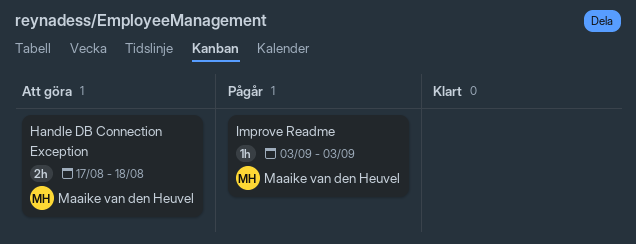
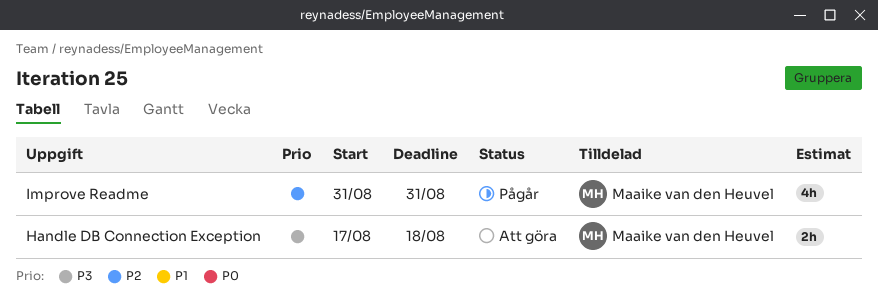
Improve Readme, estimate: 1h -> 4h
Improve Readme, start: Sep 3 -> Aug 31
Improve Readme, due: Sep 3 -> Aug 31

